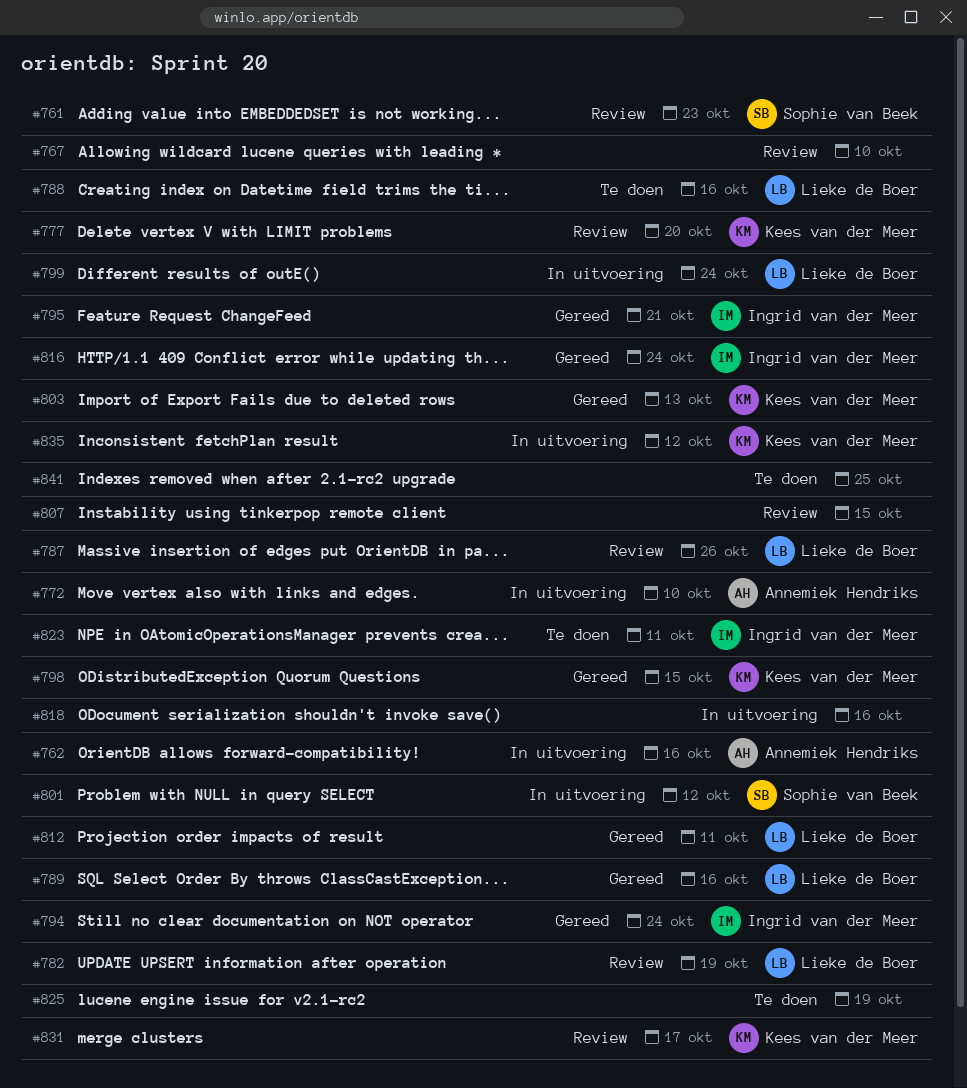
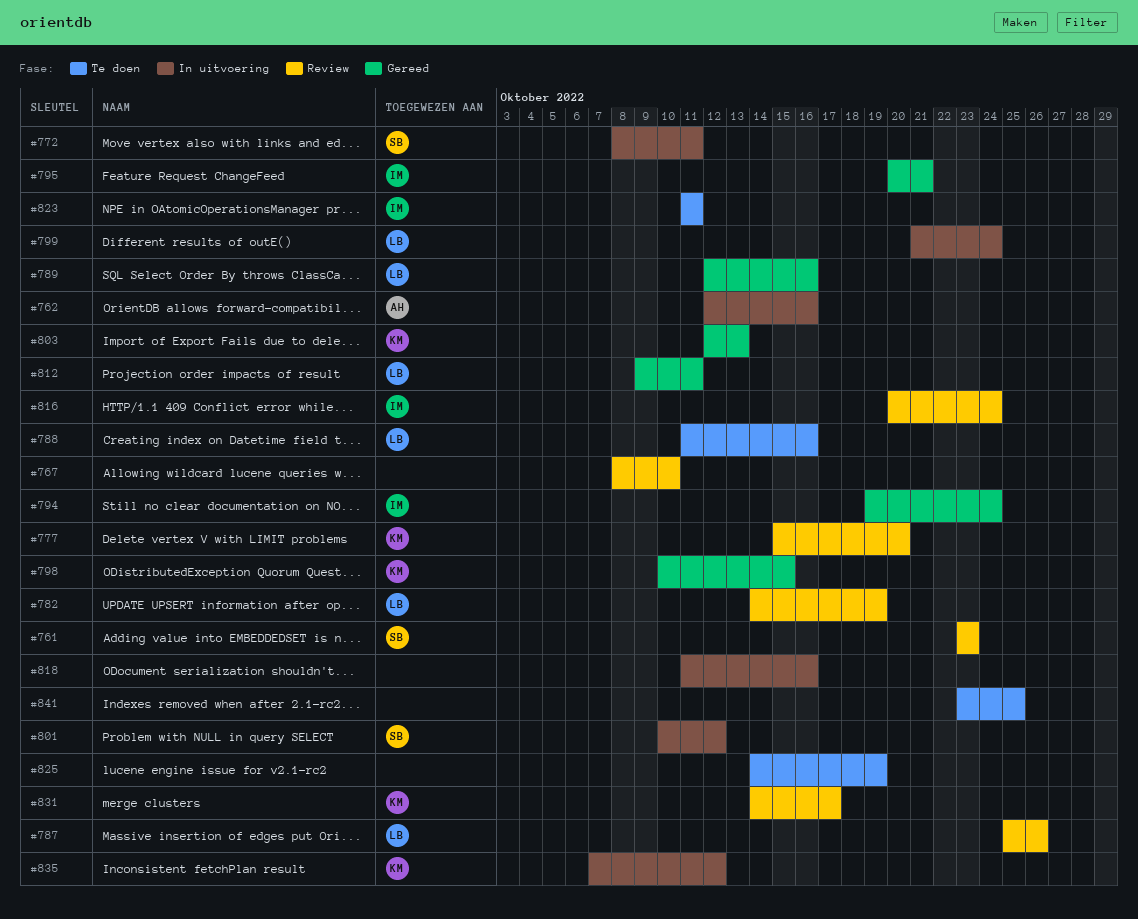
#772, owner: Annemiek Hendriks -> Sophie van Beek
#772, due: Oct 10 -> Oct 11
#807: present -> none
#816, status: Gereed -> Review

